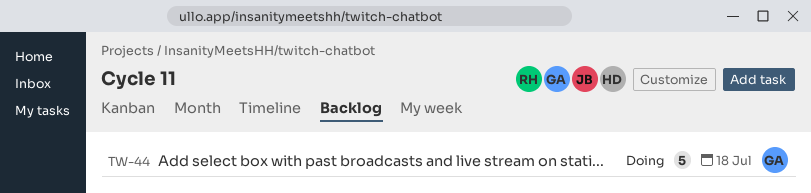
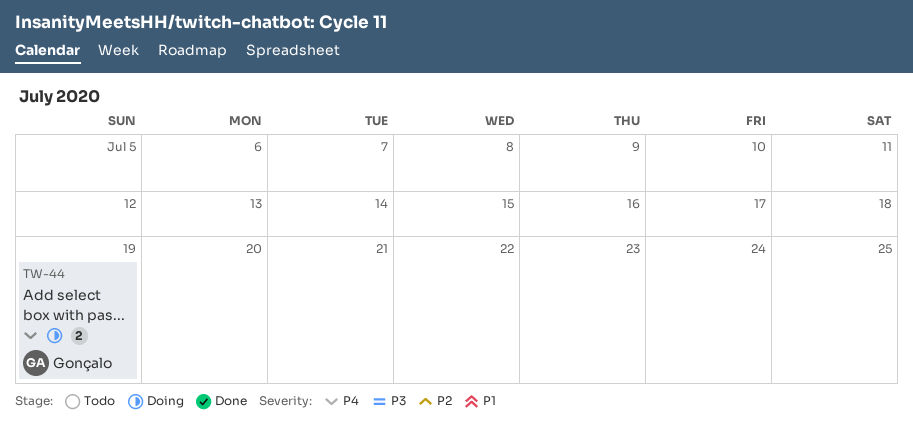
TW-44, estimate: 5 -> 2
TW-44, due: Jul 18 -> Jul 19

